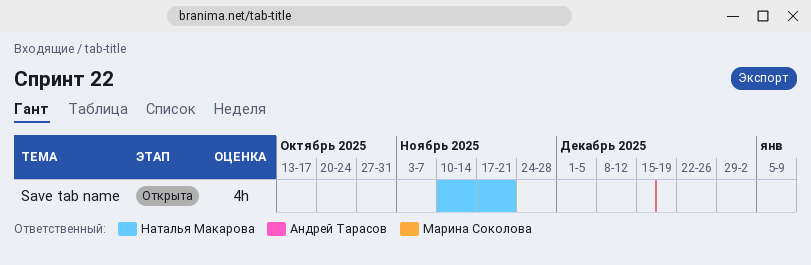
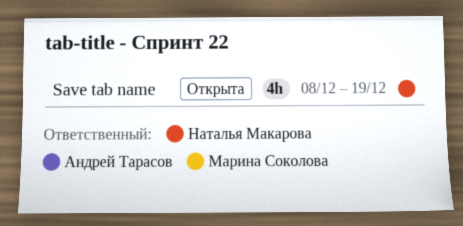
Save tab name, start: Nov 10 -> Dec 8
Save tab name, due: Nov 21 -> Dec 19

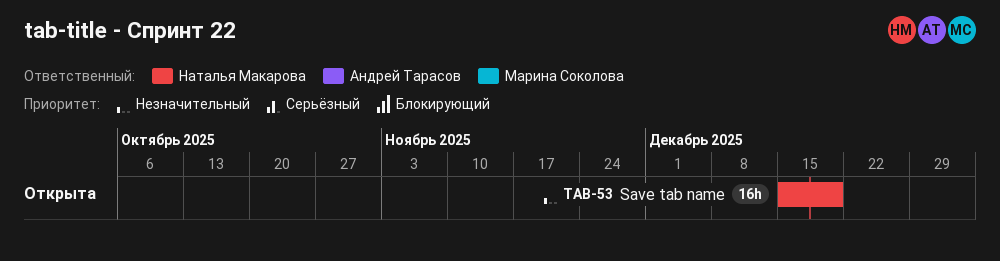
Save tab name, estimate: 4h -> 16h
Save tab name, start: Dec 8 -> Dec 15

